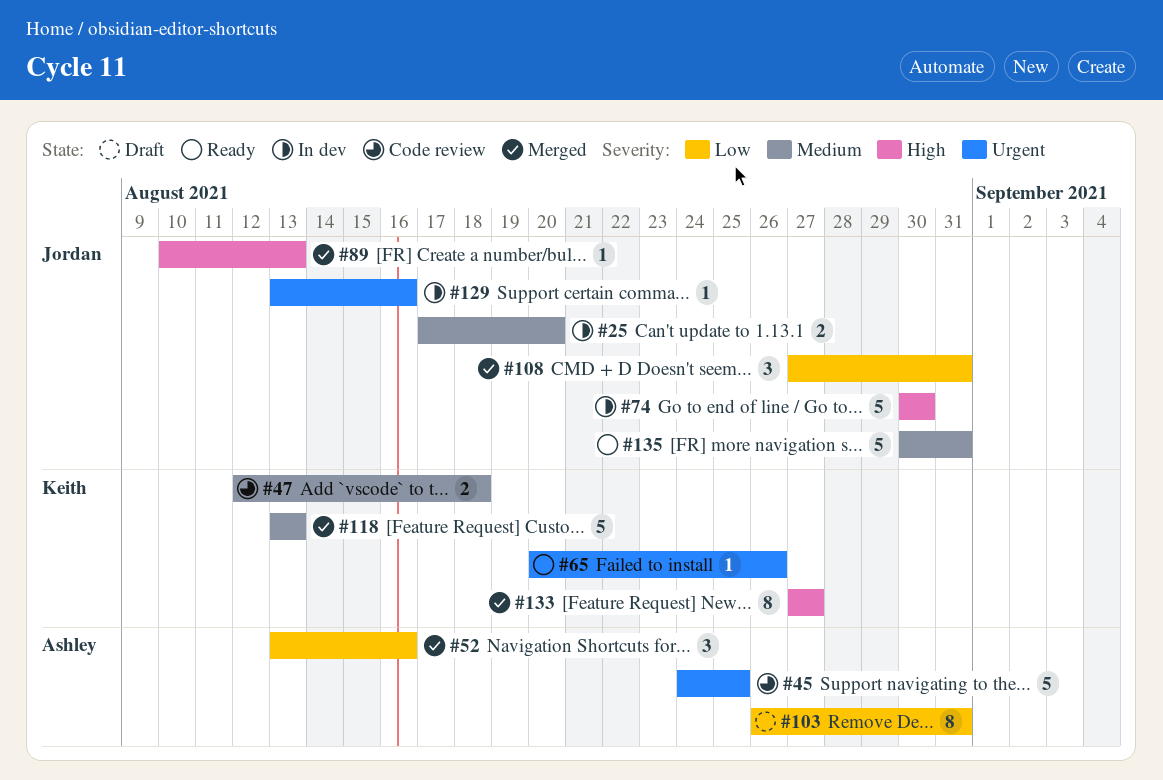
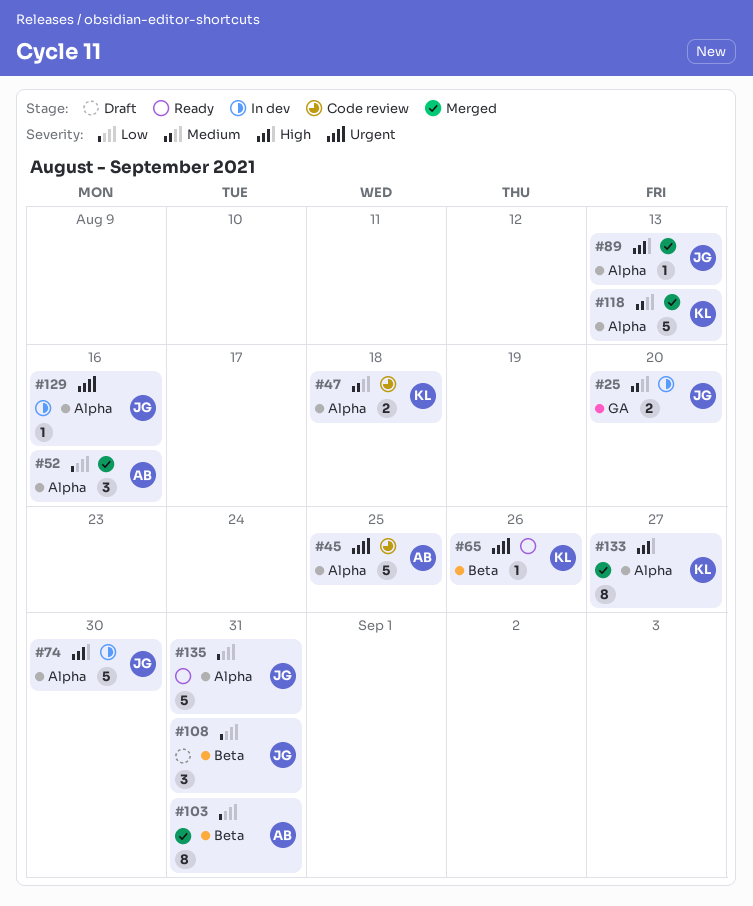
#103, status: Draft -> Merged
#108, status: Merged -> Draft
#135, priority: Medium -> Low

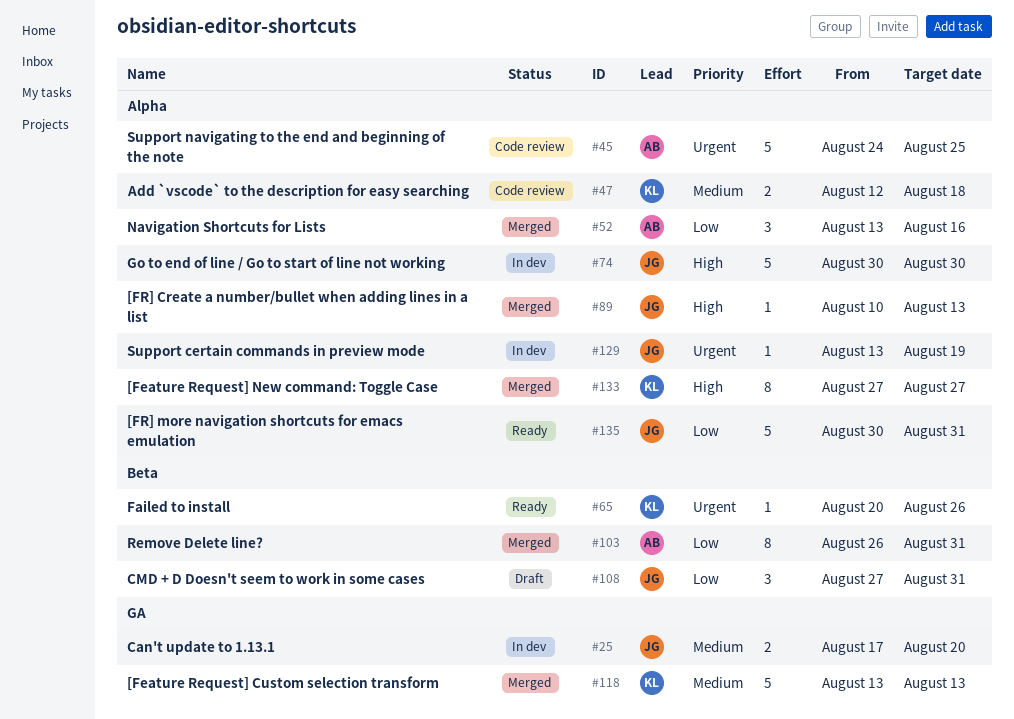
#118, label: Alpha -> GA
#129, due: Aug 16 -> Aug 19

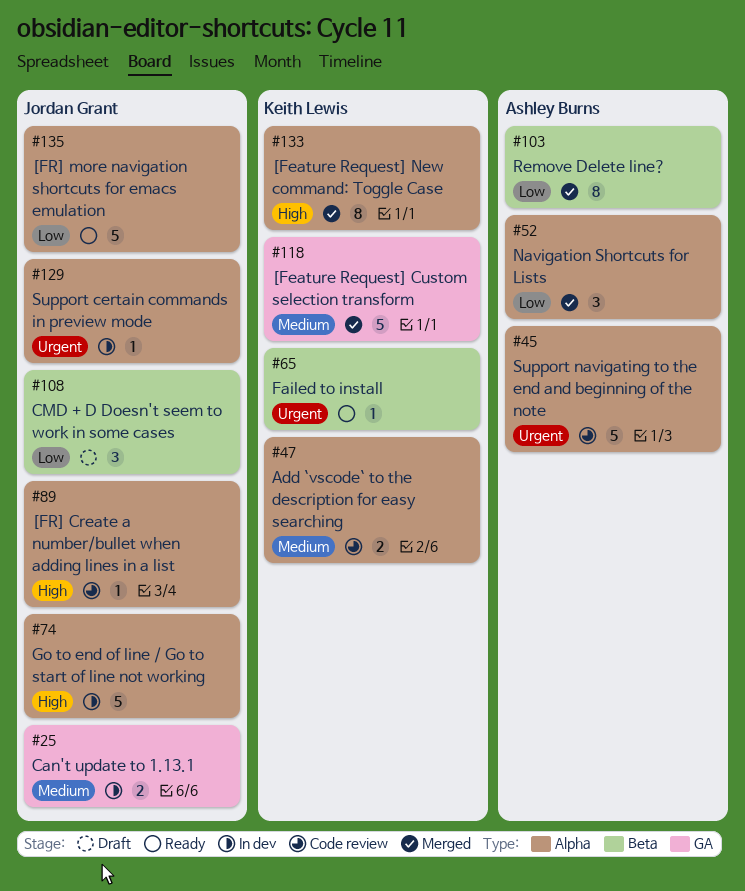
#89, status: Merged -> Code review

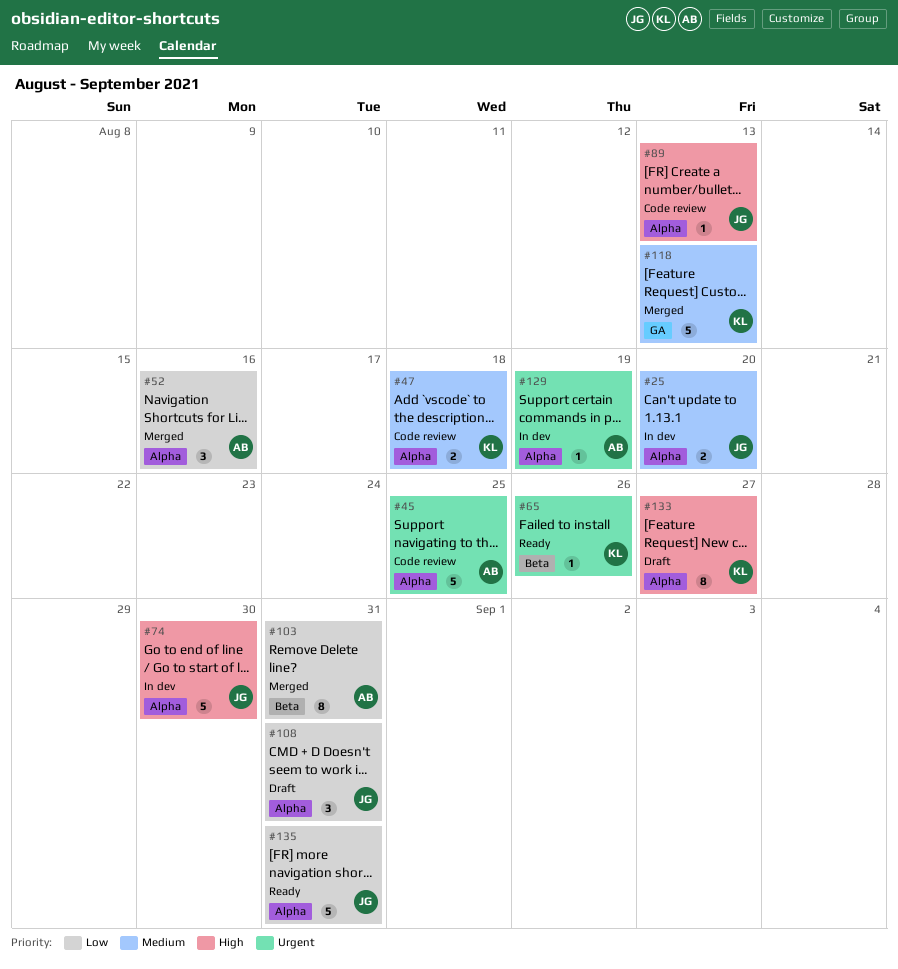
#25, label: GA -> Alpha
#108, label: Beta -> Alpha
#129, owner: Jordan Grant -> Ashley Burns
#133, status: Merged -> Draft

